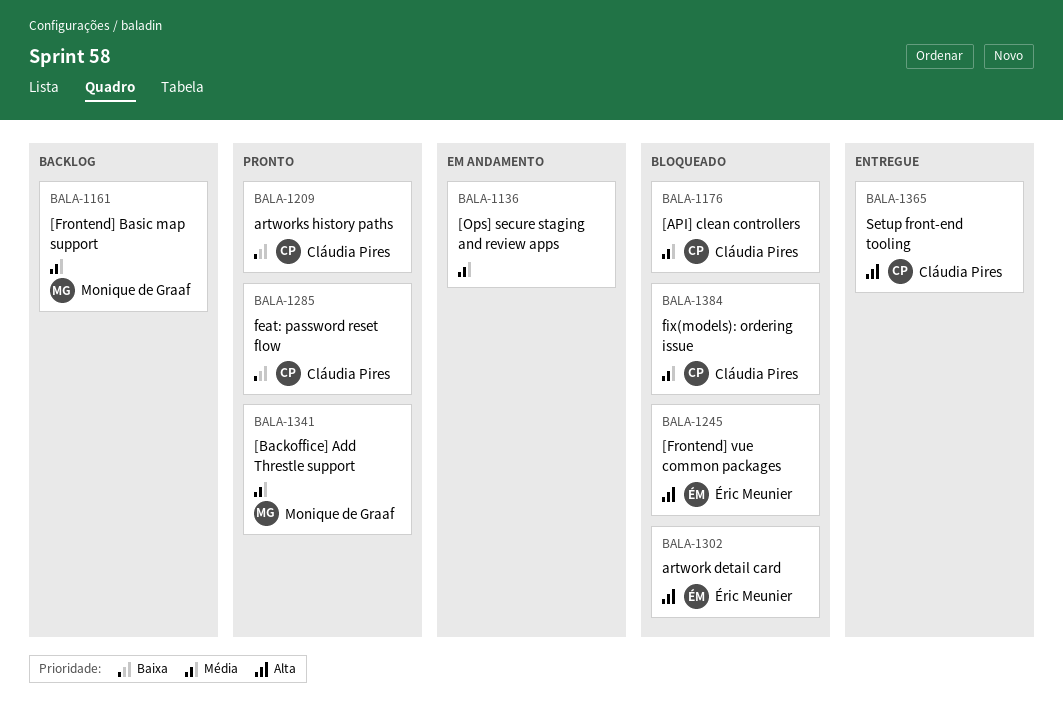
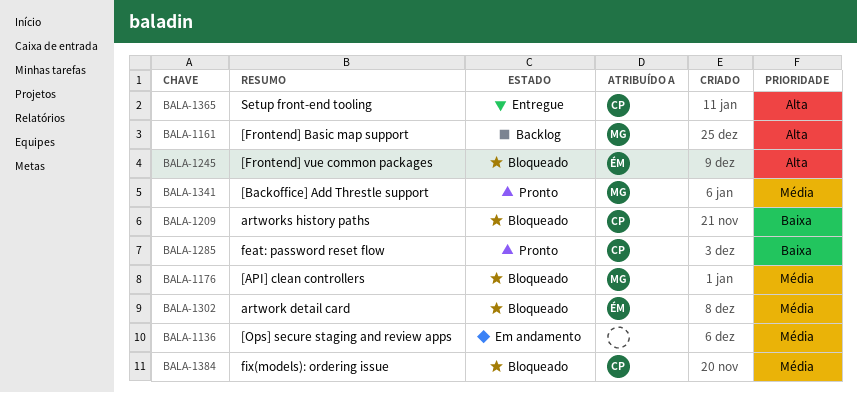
BALA-1161, priority: Média -> Alta
BALA-1176, owner: Cláudia Pires -> Monique de Graaf
BALA-1209, status: Pronto -> Bloqueado
BALA-1302, priority: Alta -> Média

